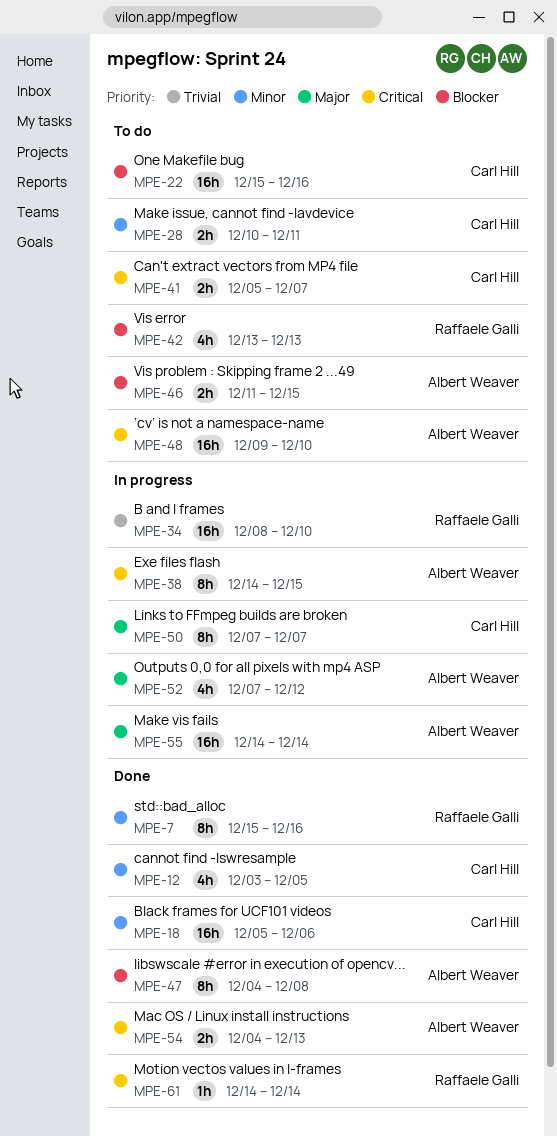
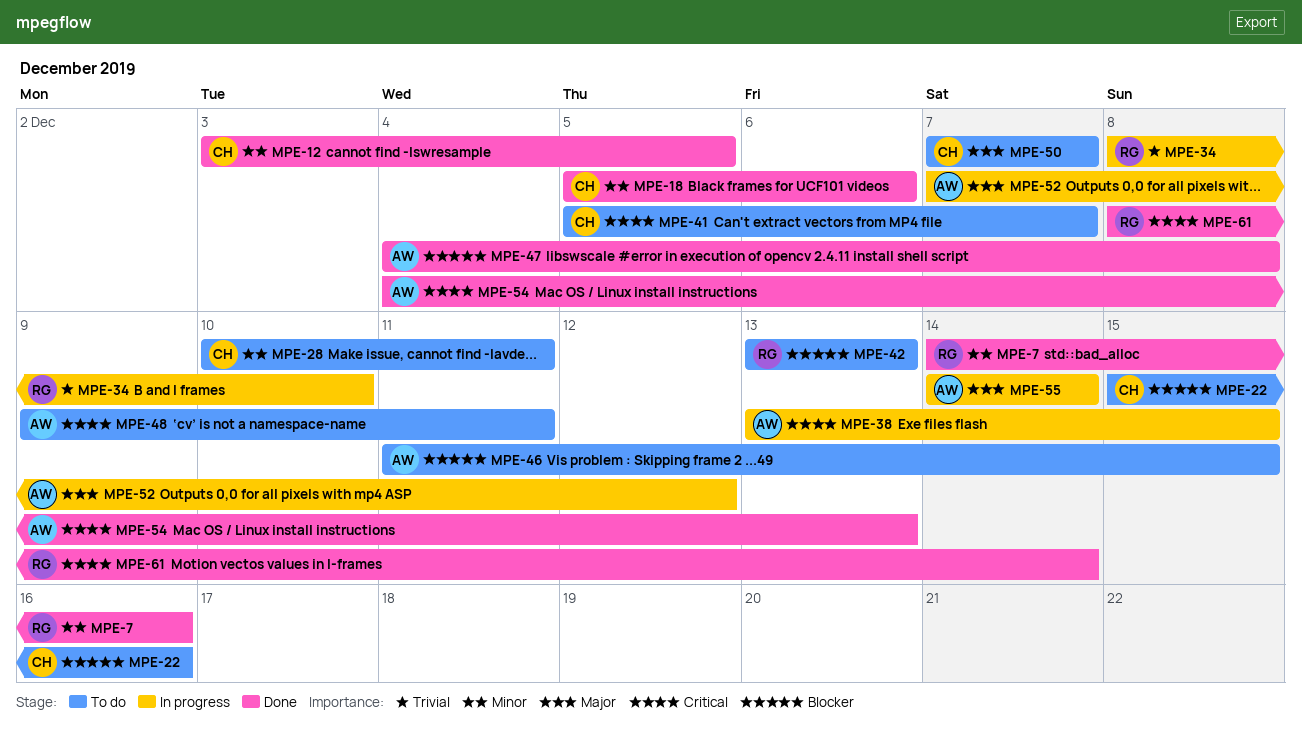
MPE-7, start: Dec 15 -> Dec 14
MPE-38, start: Dec 14 -> Dec 13
MPE-48, due: Dec 10 -> Dec 11
MPE-50, status: In progress -> To do
MPE-61, start: Dec 14 -> Dec 8

